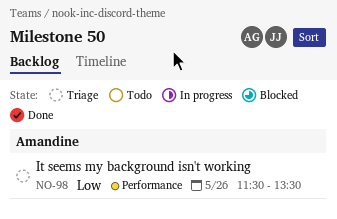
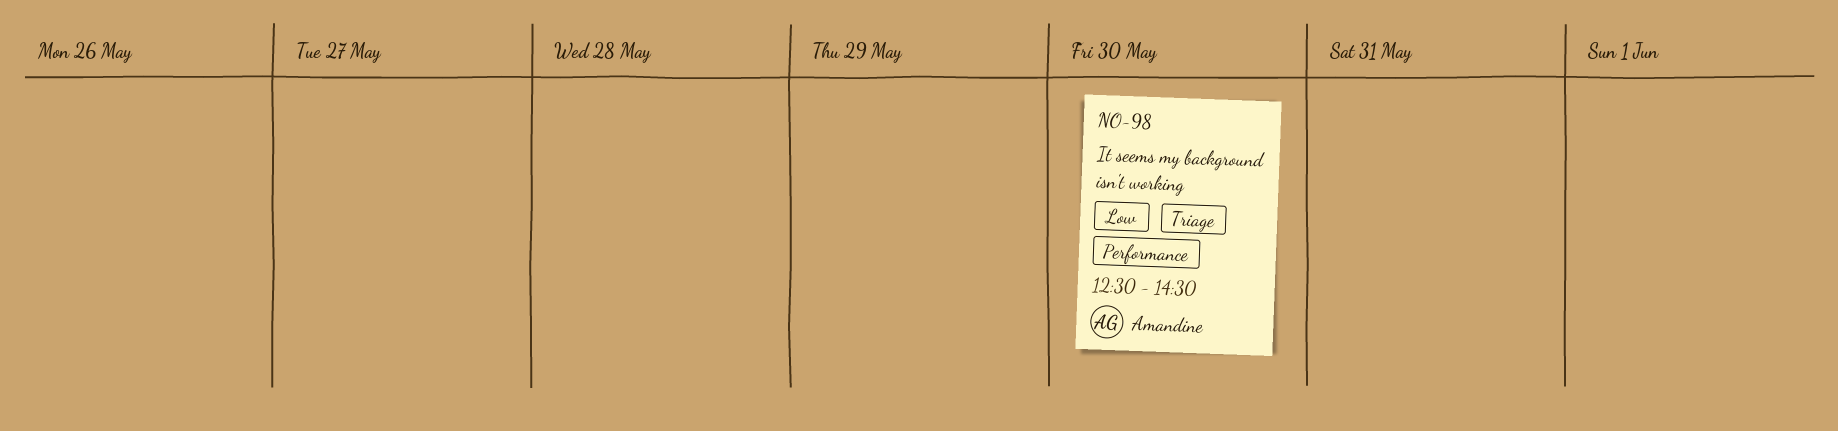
NO-98, day: May 26 -> May 30
NO-98, begins: 11:30 -> 12:30
NO-98, ends: 13:30 -> 14:30

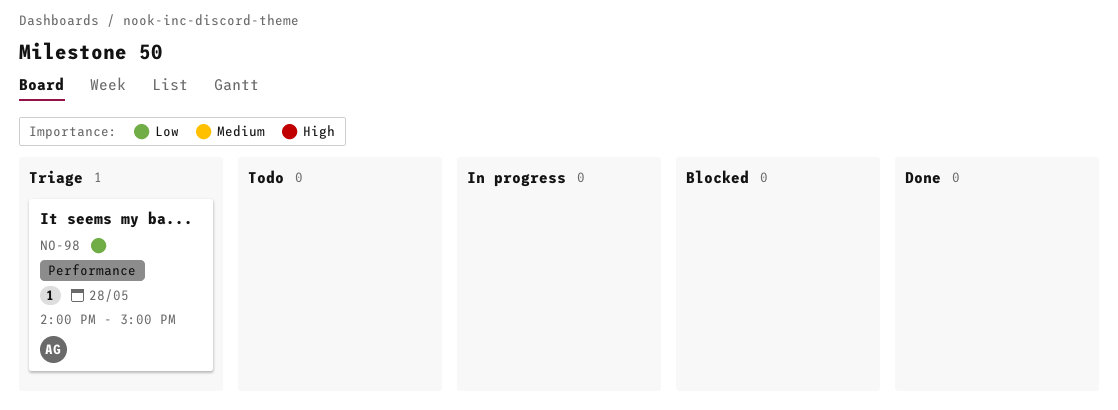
NO-98, day: May 30 -> May 28
NO-98, begins: 12:30 -> 14:00
NO-98, ends: 14:30 -> 15:00

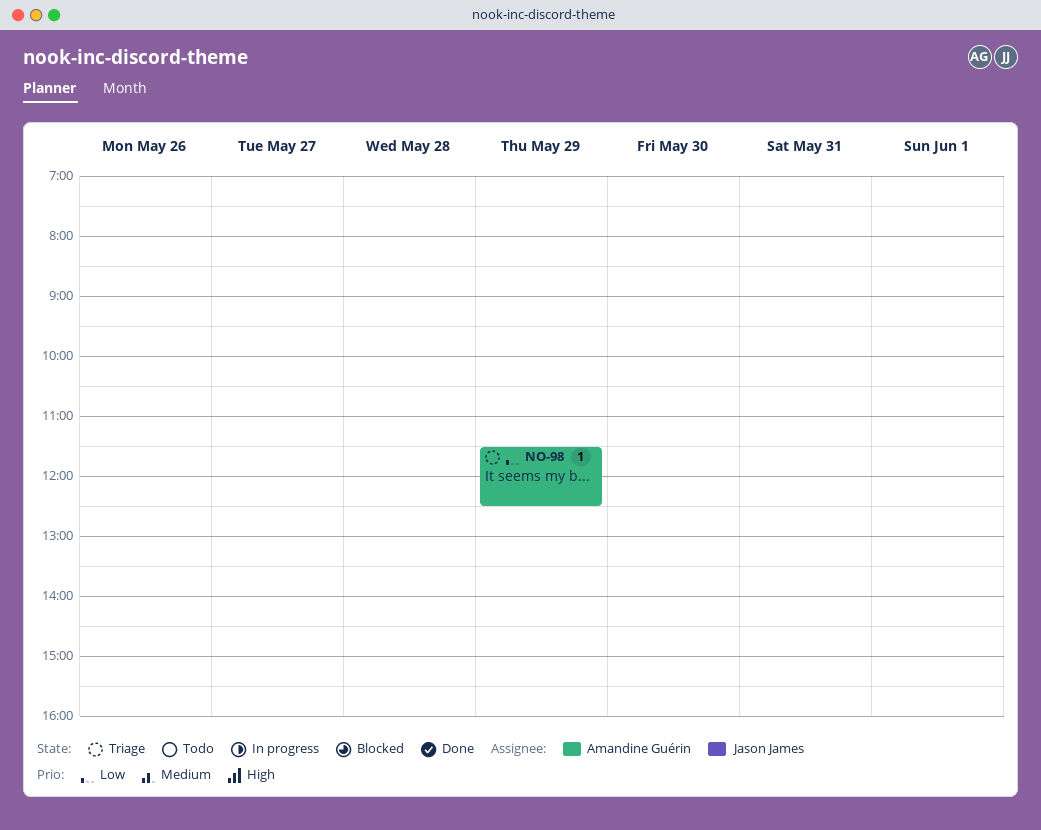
NO-98, day: May 28 -> May 29
NO-98, begins: 14:00 -> 11:30
NO-98, ends: 15:00 -> 12:30

